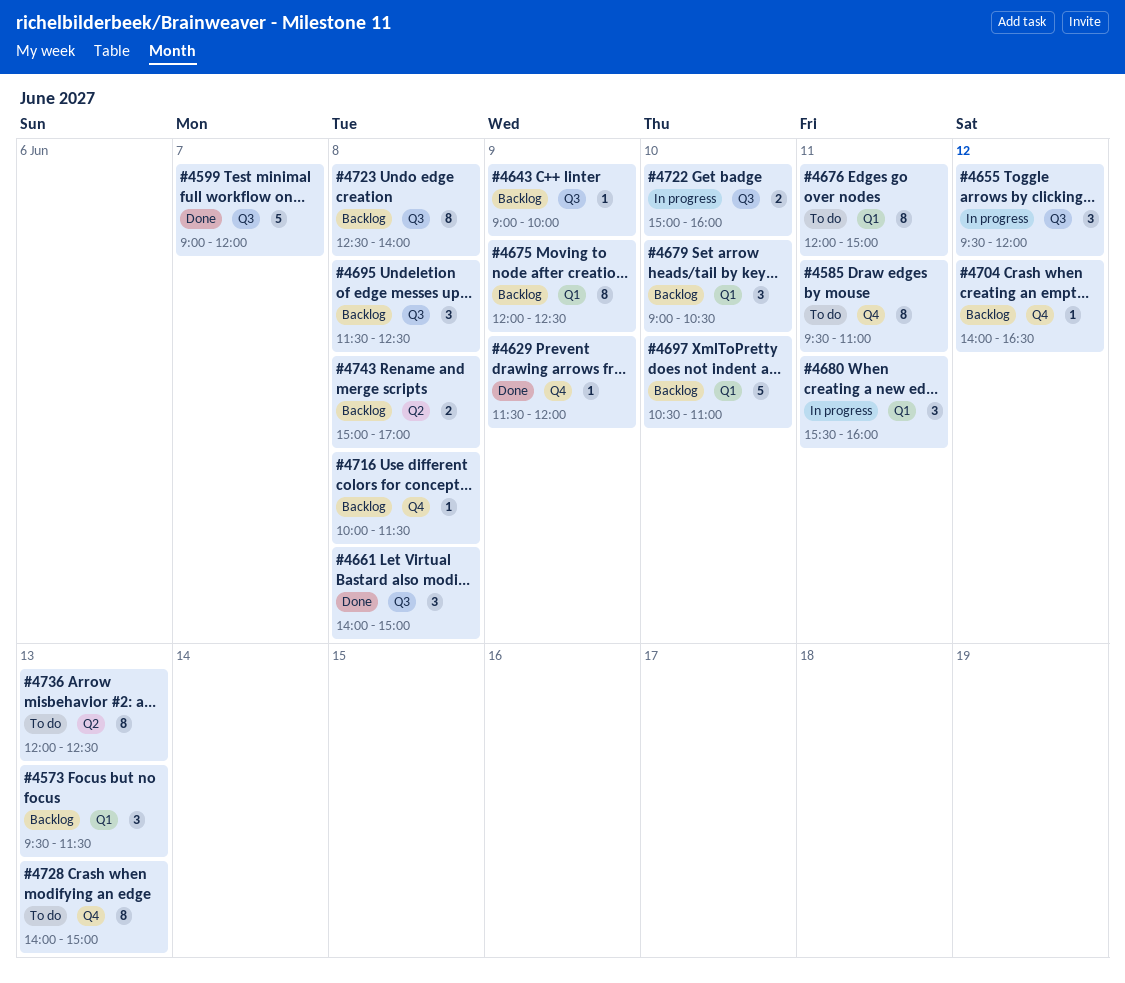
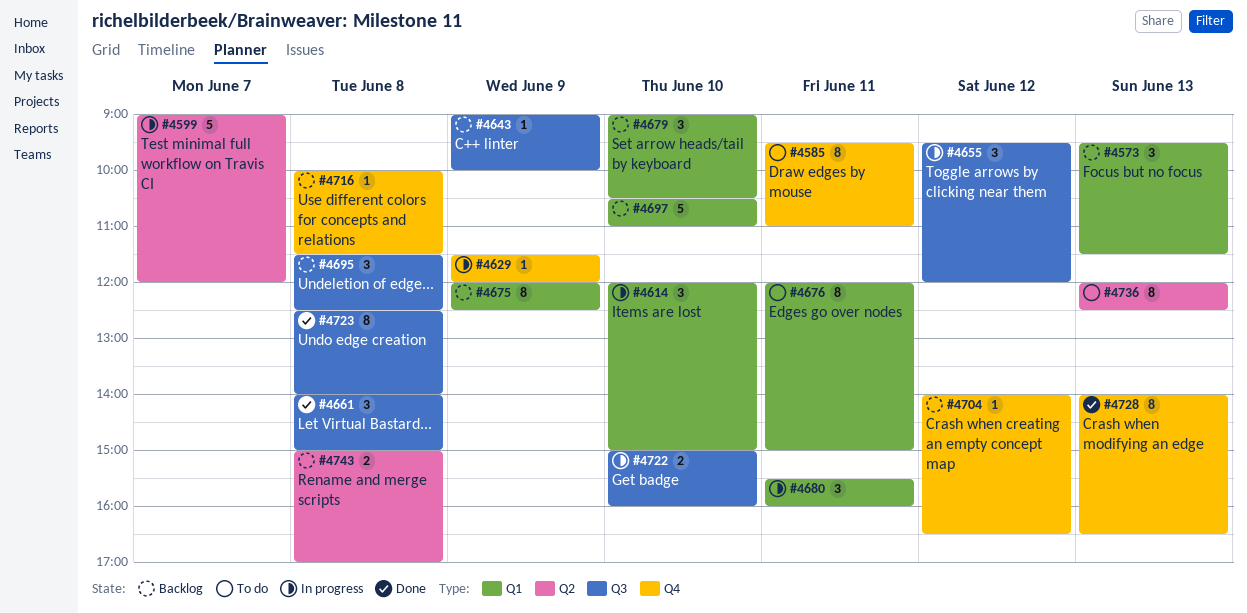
#4599, status: Done -> In progress
#4599, label: Q3 -> Q2
#4614: none -> present
#4629, status: Done -> In progress
#4723, status: Backlog -> Done
#4728, status: To do -> Done
#4728, ends: 15:00 -> 16:30

